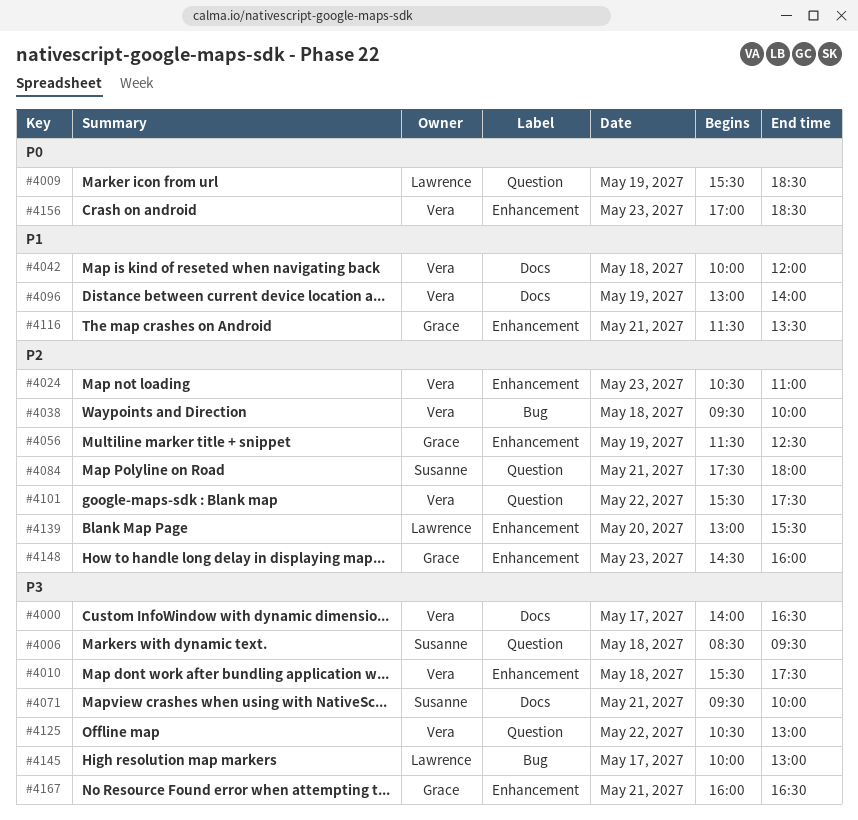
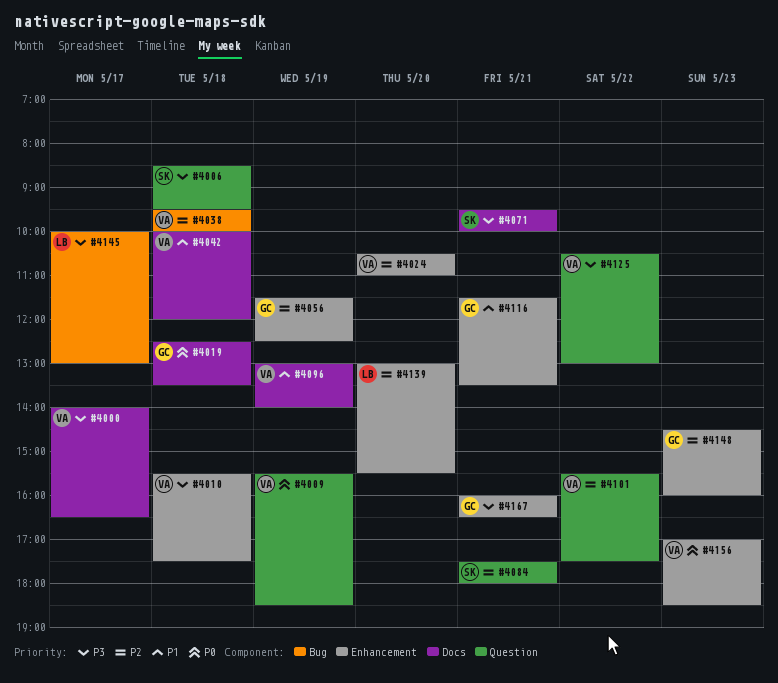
#4009, owner: Lawrence -> Vera
#4019: none -> present
#4024, day: May 23 -> May 20

